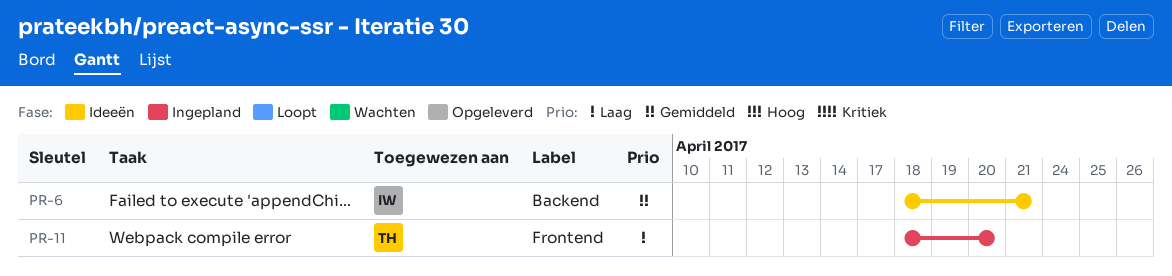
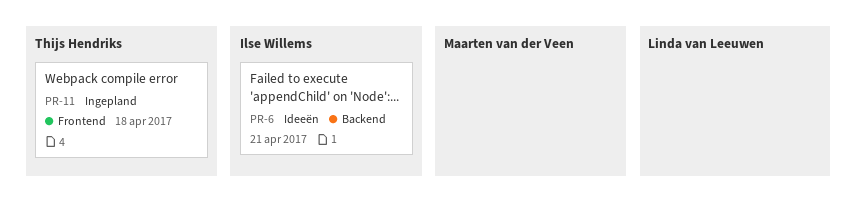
PR-11, due: Apr 20 -> Apr 18

